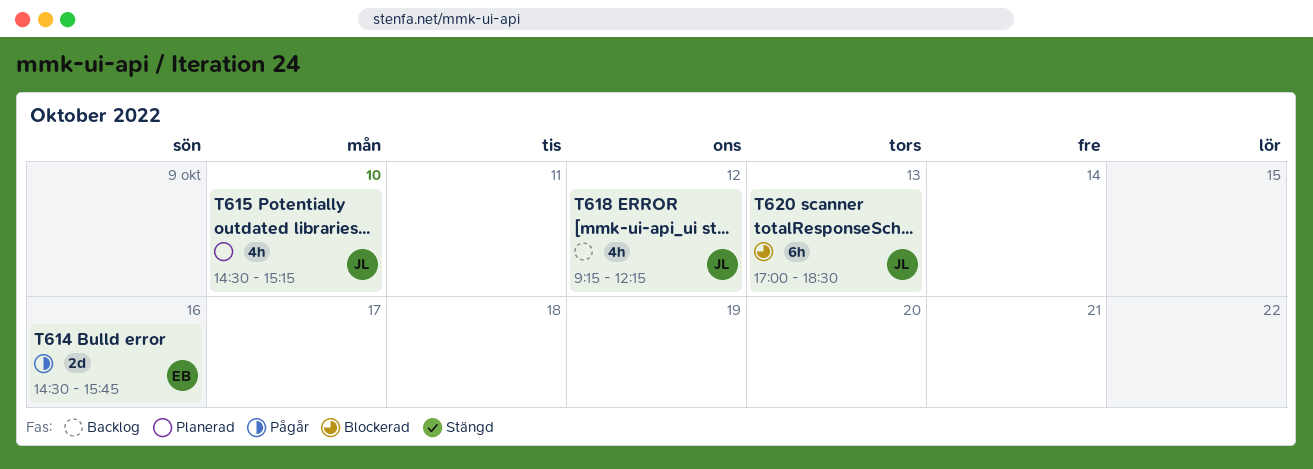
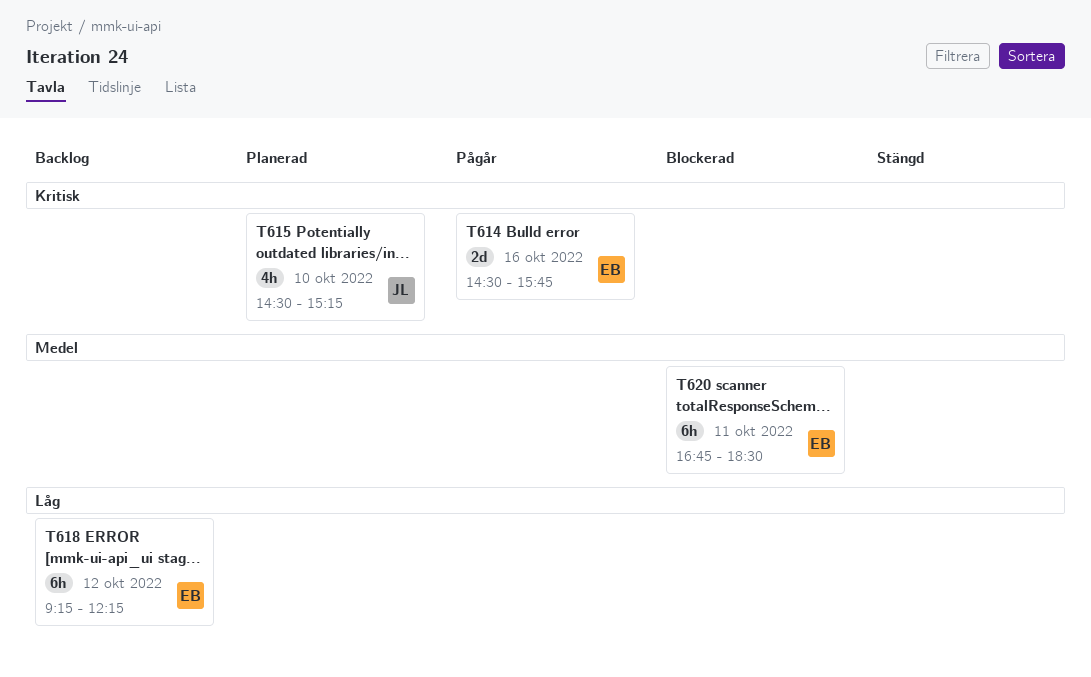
T618, owner: JL -> EB
T618, estimate: 4h -> 6h
T620, owner: JL -> EB
T620, day: Oct 13 -> Oct 11
T620, begins: 17:00 -> 16:45

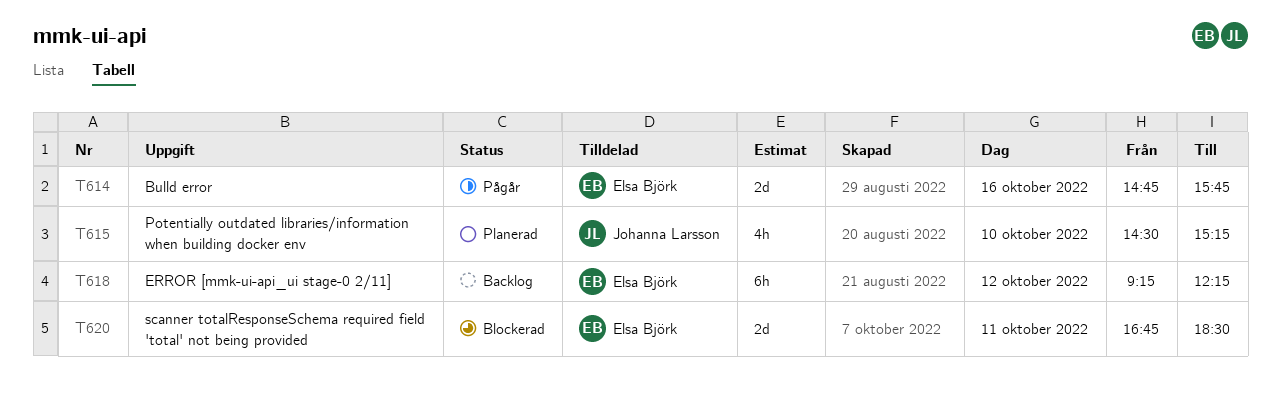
T614, begins: 14:30 -> 14:45
T620, estimate: 6h -> 2d

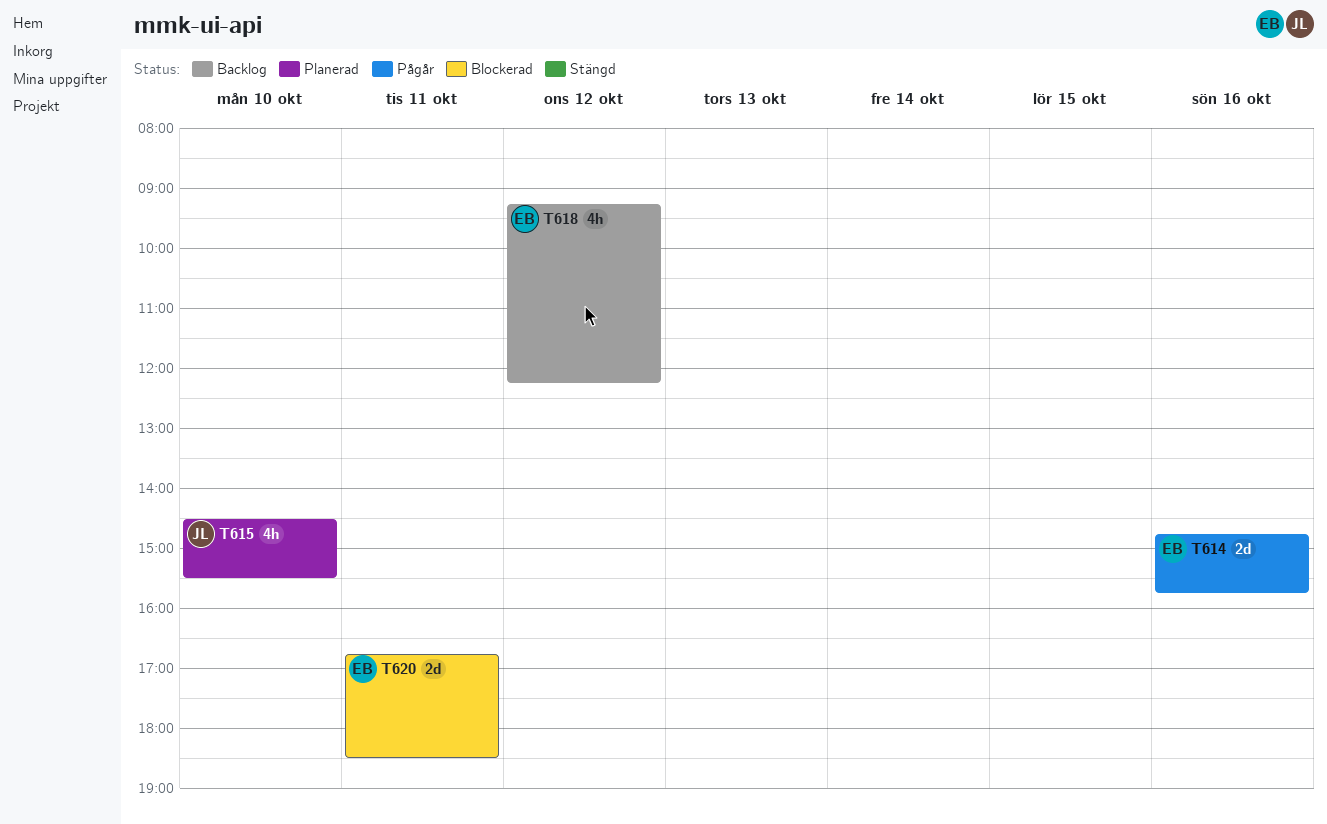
T615, ends: 15:15 -> 15:30
T618, estimate: 6h -> 4h

